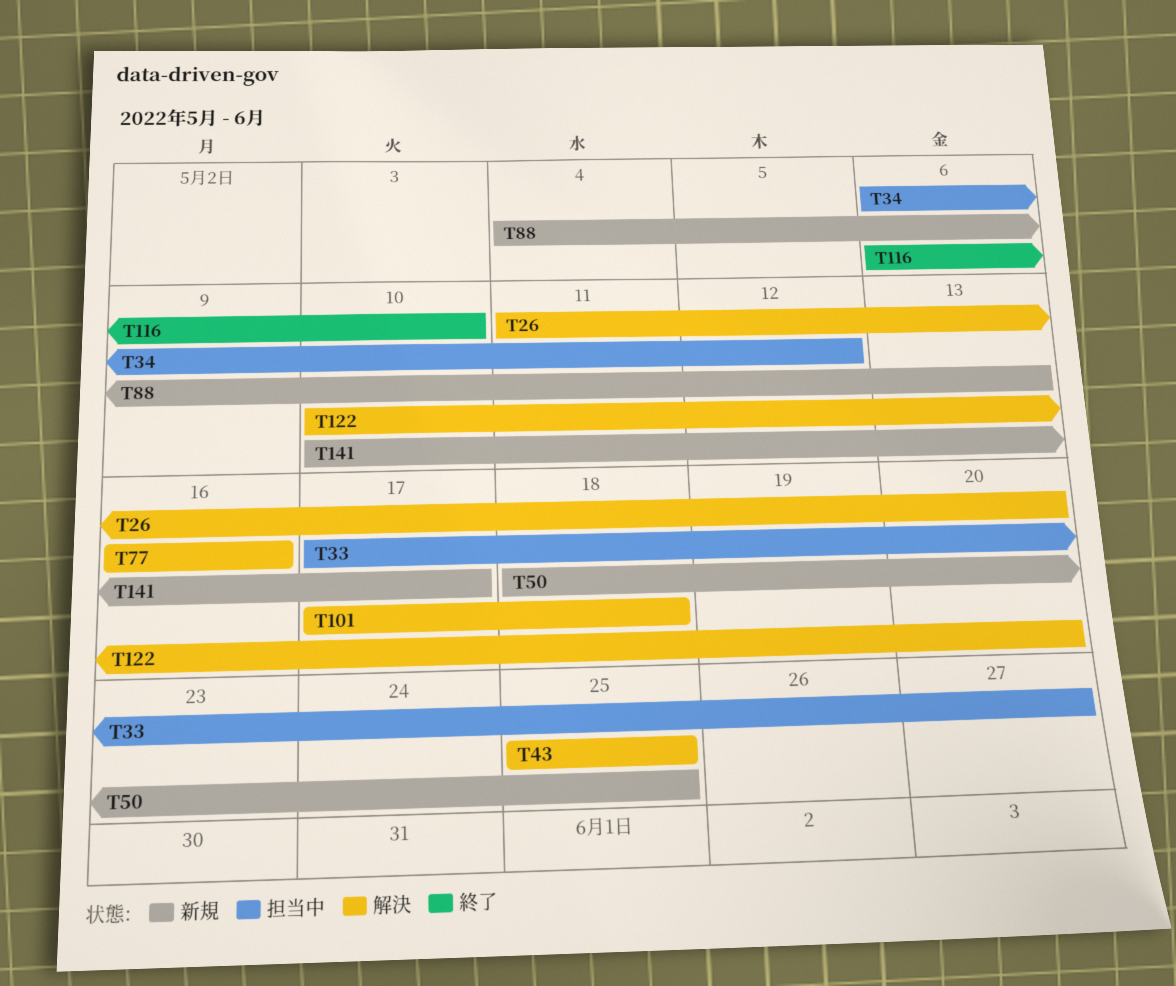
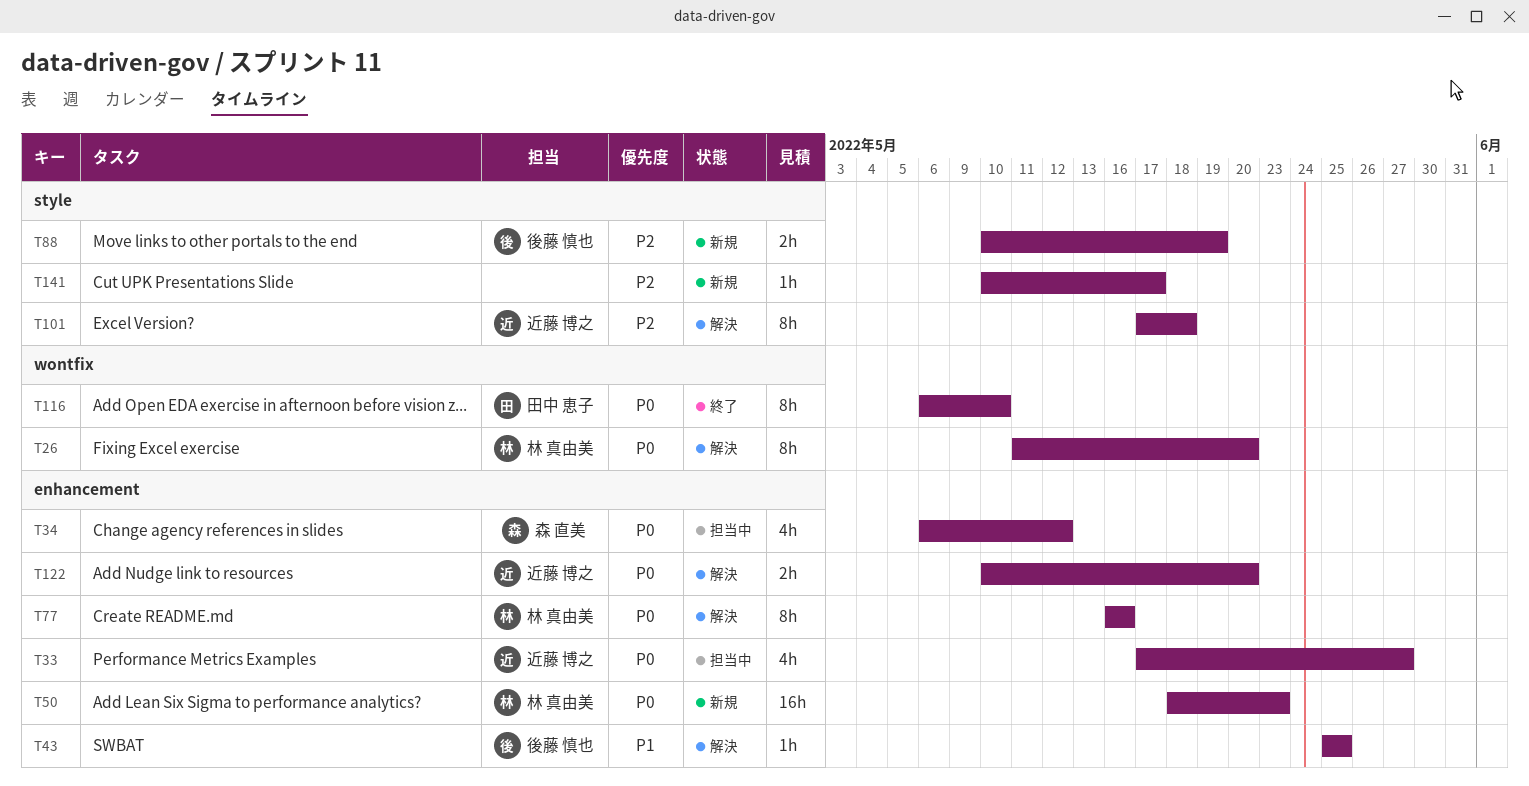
T50, due: May 25 -> May 23
T88, start: May 4 -> May 10
T88, due: May 13 -> May 19

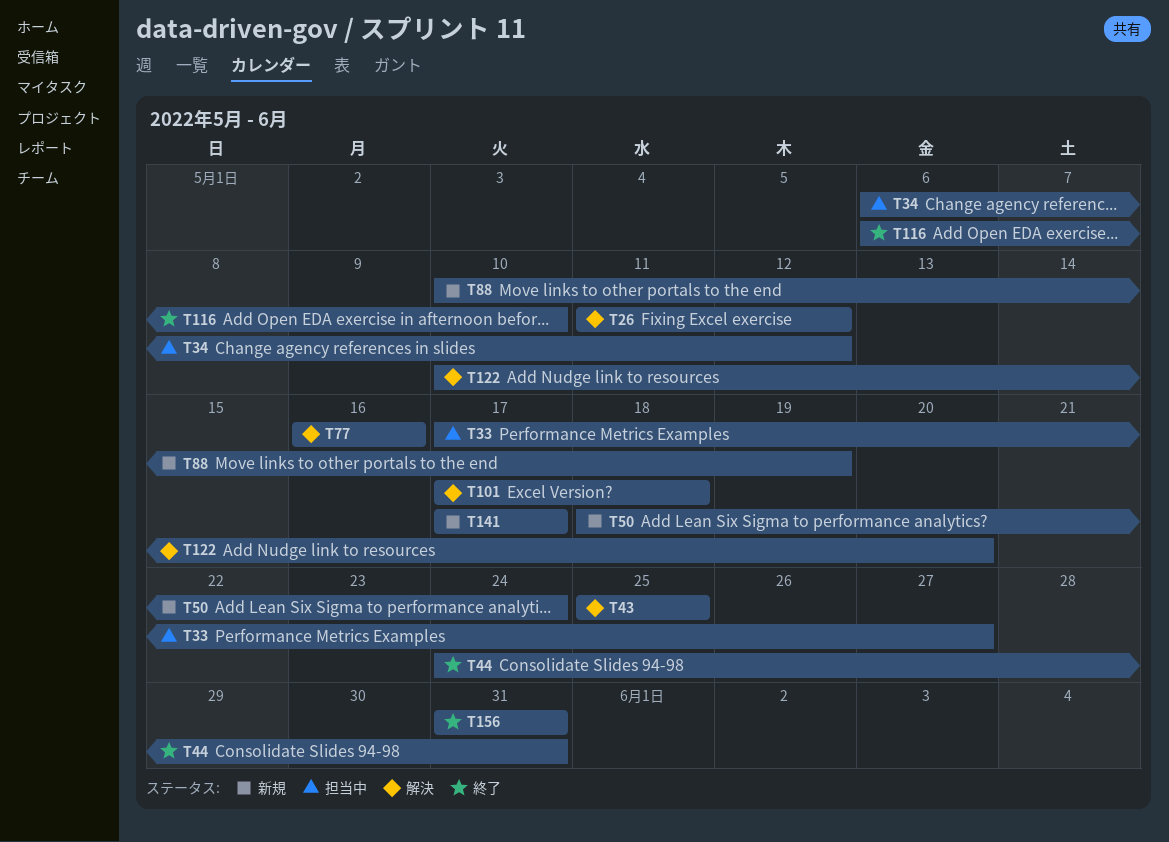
T26, due: May 20 -> May 12
T44: none -> present
T50, due: May 23 -> May 24
T141, start: May 10 -> May 17
T156: none -> present

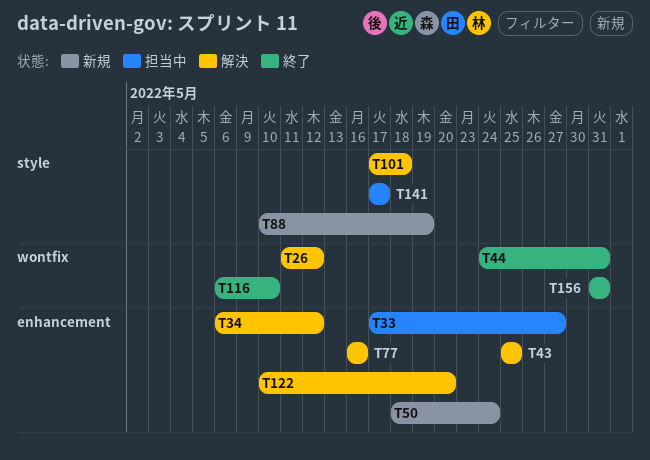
T34, status: 担当中 -> 解決
T141, status: 新規 -> 担当中

